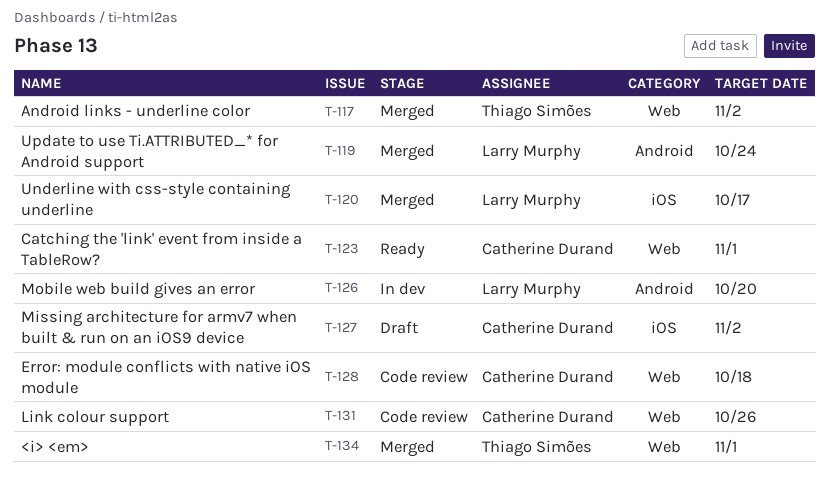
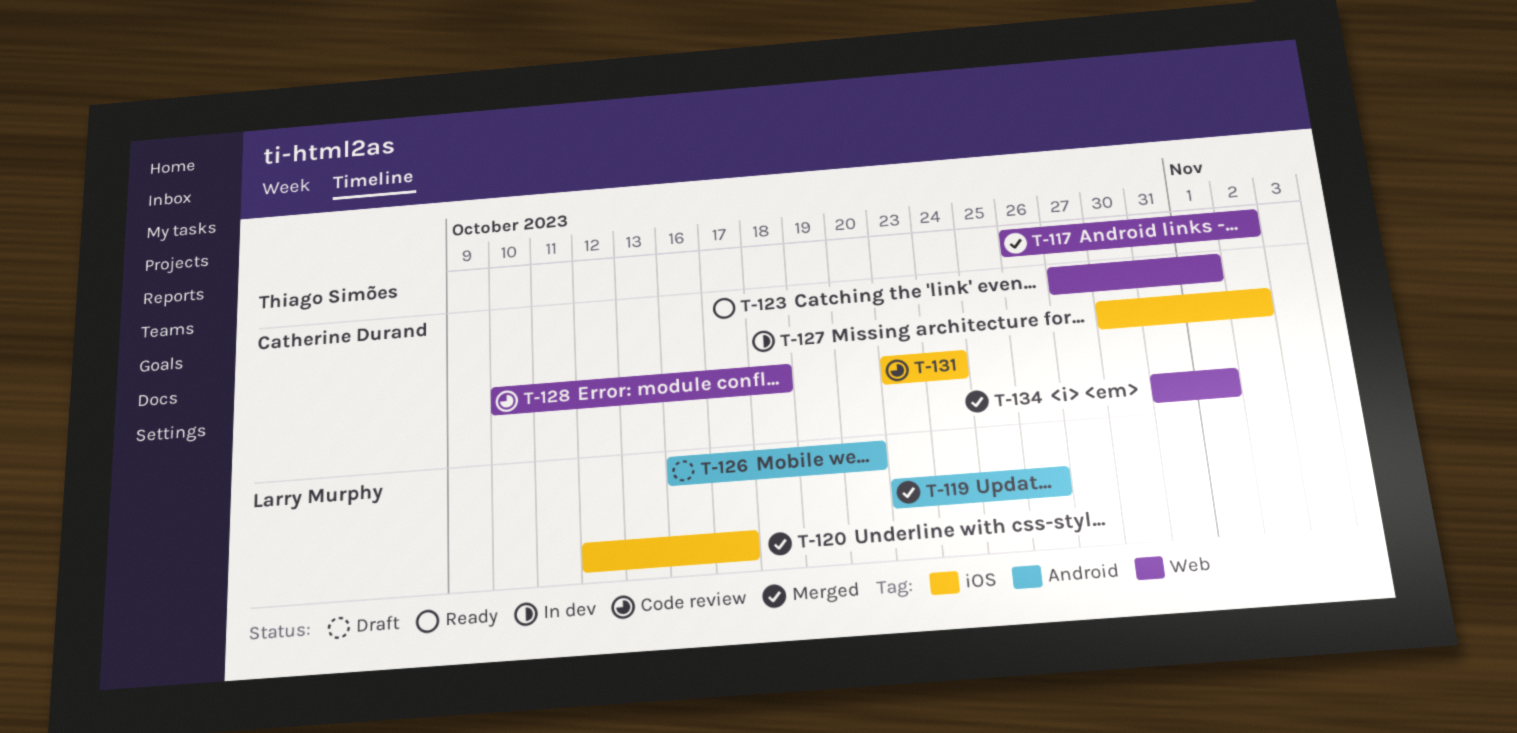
T-119, due: Oct 24 -> Oct 26
T-126, status: In dev -> Draft
T-127, status: Draft -> In dev
T-131, label: Web -> iOS
T-131, due: Oct 26 -> Oct 24
T-134, owner: Thiago Simões -> Catherine Durand

